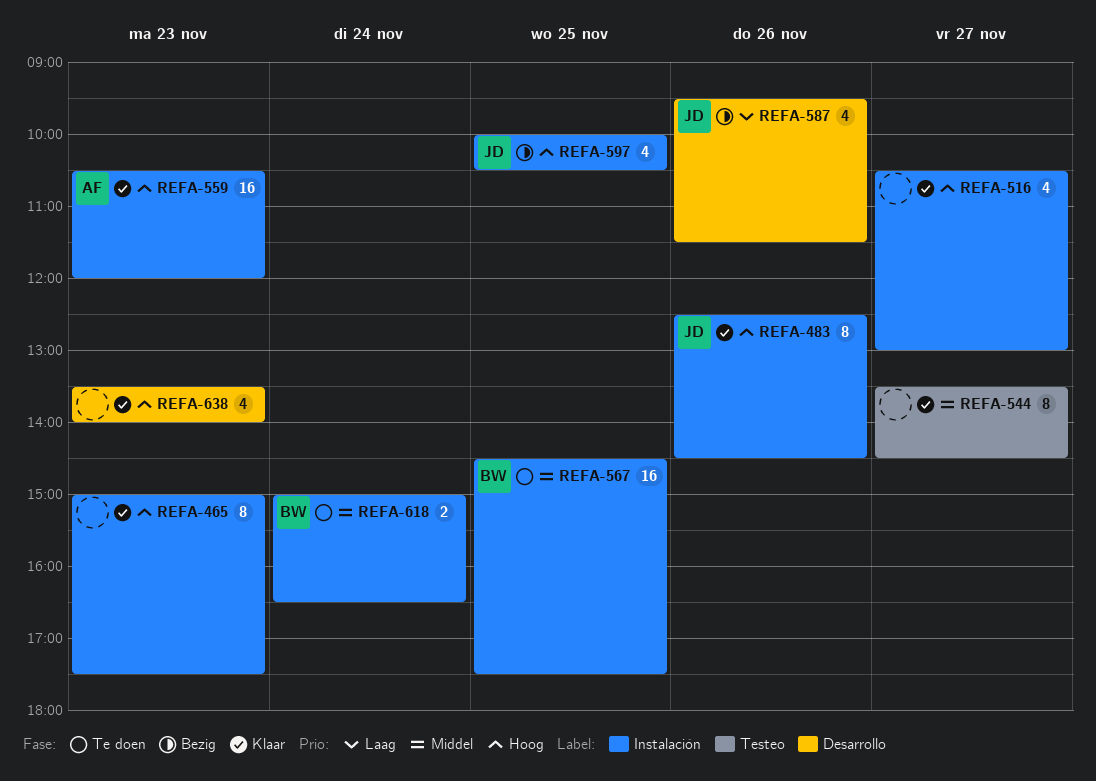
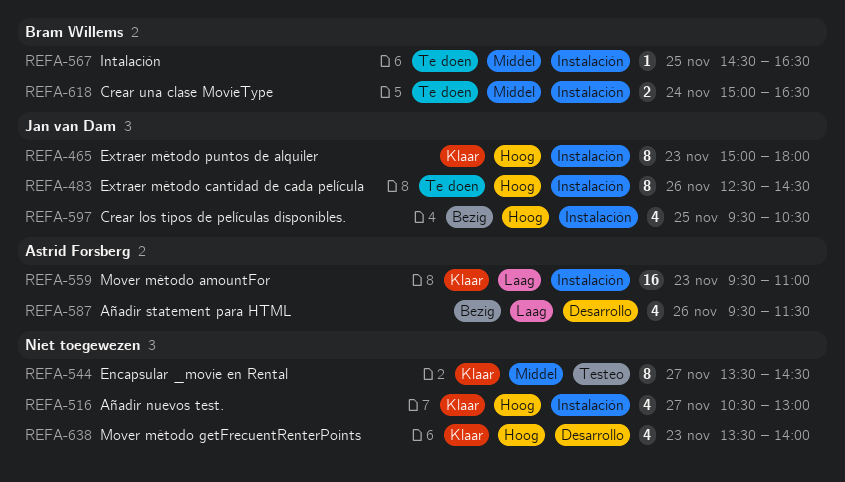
REFA-465, owner: none -> Jan van Dam
REFA-465, ends: 17:30 -> 18:00
REFA-483, status: Klaar -> Te doen
REFA-559, priority: Hoog -> Laag
REFA-559, begins: 10:30 -> 09:30
REFA-559, ends: 12:00 -> 11:00
REFA-567, estimate: 16 -> 1
REFA-567, ends: 17:30 -> 16:30
REFA-587, owner: Jan van Dam -> Astrid Forsberg
REFA-597, begins: 10:00 -> 09:30

